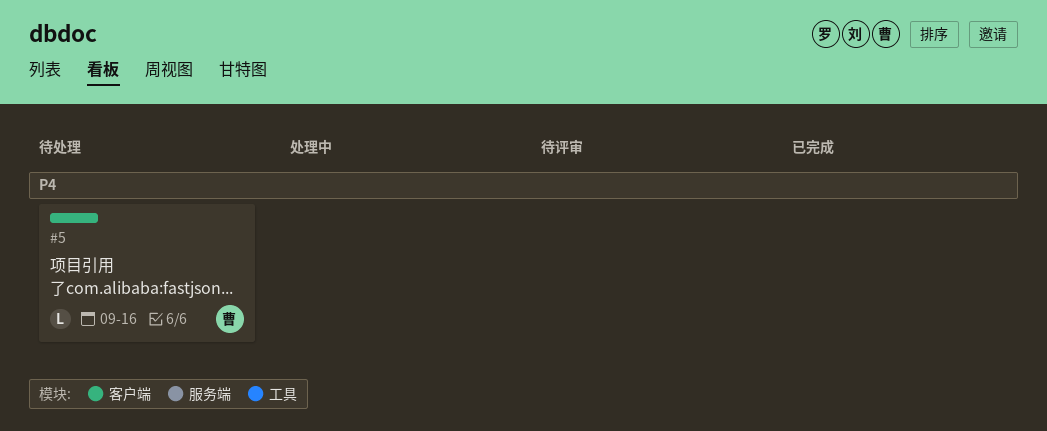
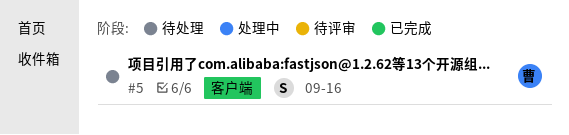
#5, estimate: L -> S

